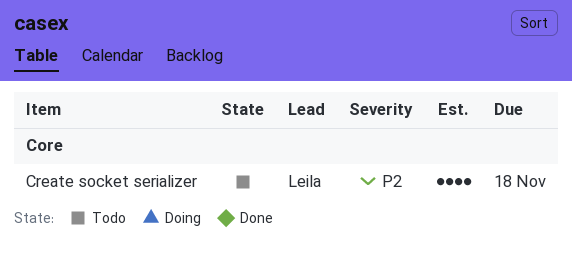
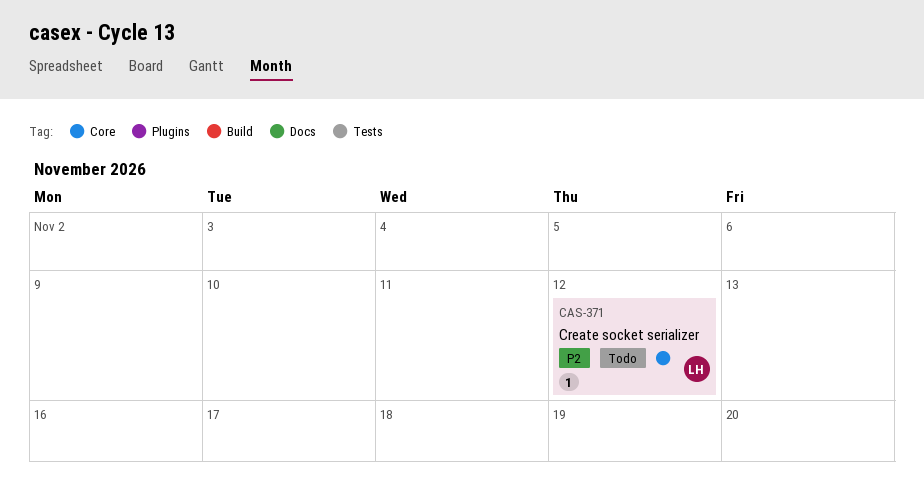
Create socket serializer, estimate: 4 -> 1
Create socket serializer, due: Nov 18 -> Nov 12

